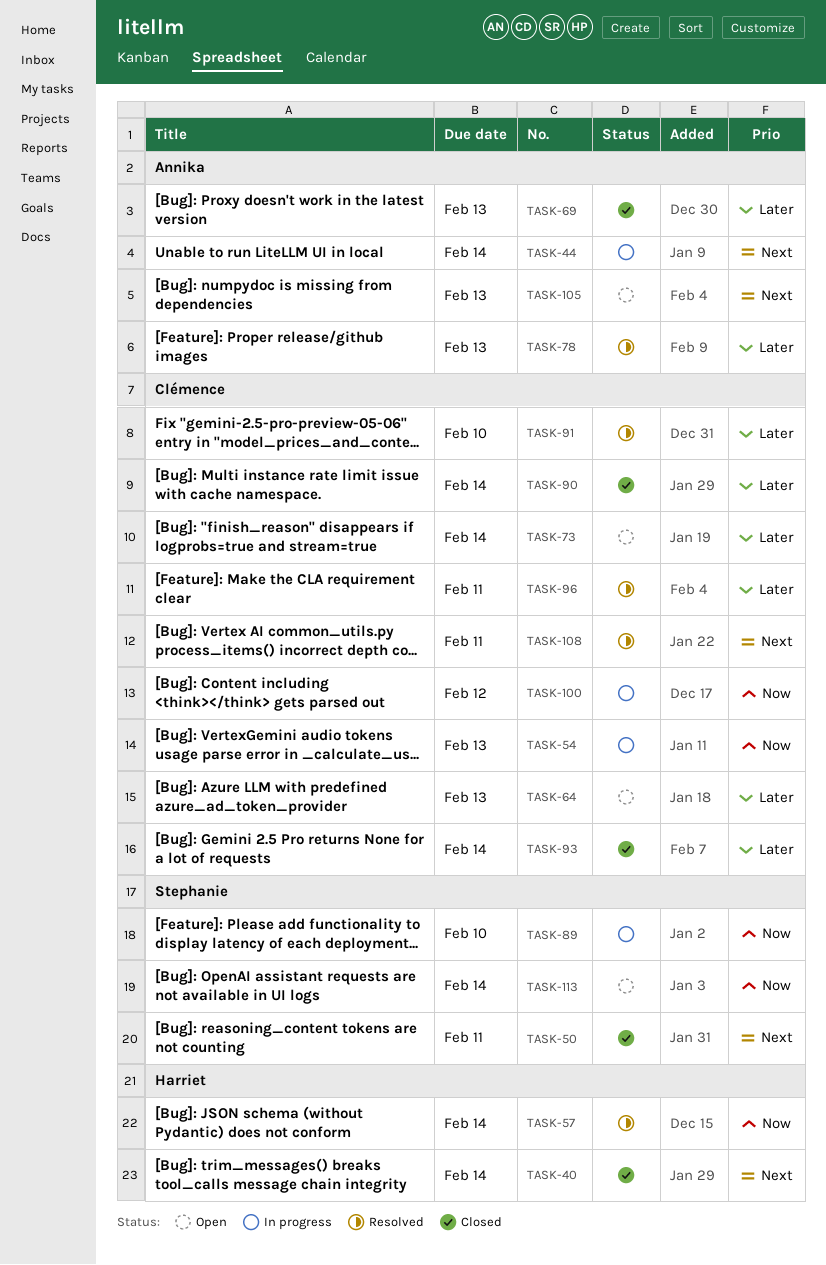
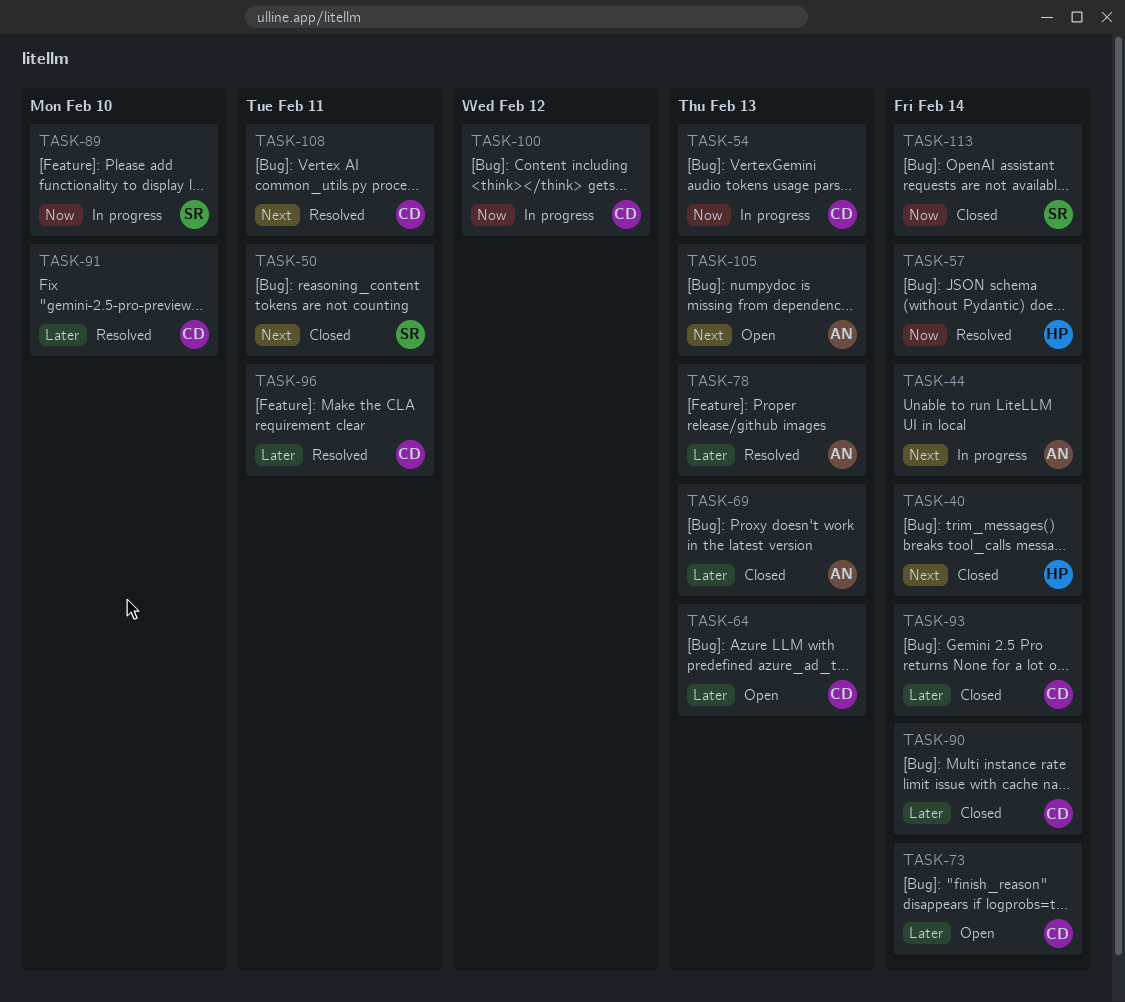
TASK-113, status: Open -> Closed

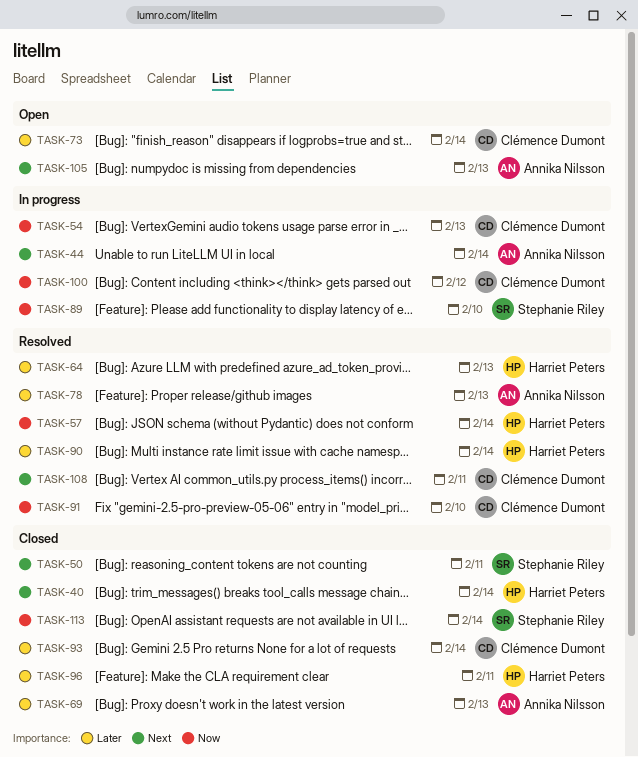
TASK-64, status: Open -> Resolved
TASK-64, owner: Clémence Dumont -> Harriet Peters
TASK-90, status: Closed -> Resolved
TASK-90, owner: Clémence Dumont -> Harriet Peters
TASK-91, priority: Later -> Now
TASK-96, status: Resolved -> Closed
TASK-96, owner: Clémence Dumont -> Harriet Peters

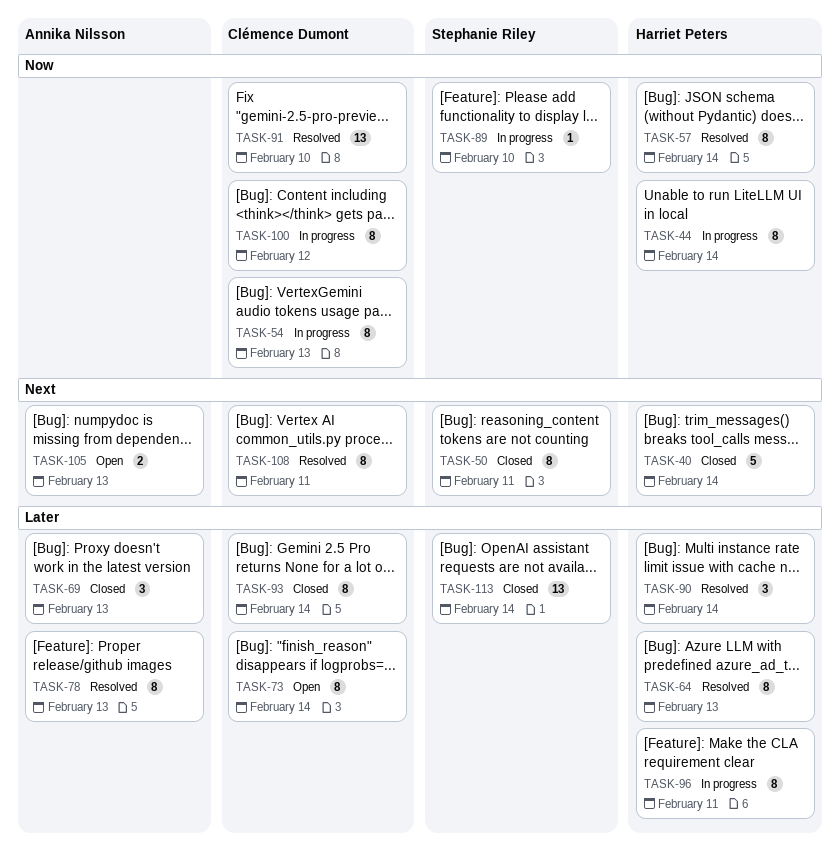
TASK-44, owner: Annika Nilsson -> Harriet Peters
TASK-44, priority: Next -> Now
TASK-96, status: Closed -> In progress
TASK-113, priority: Now -> Later

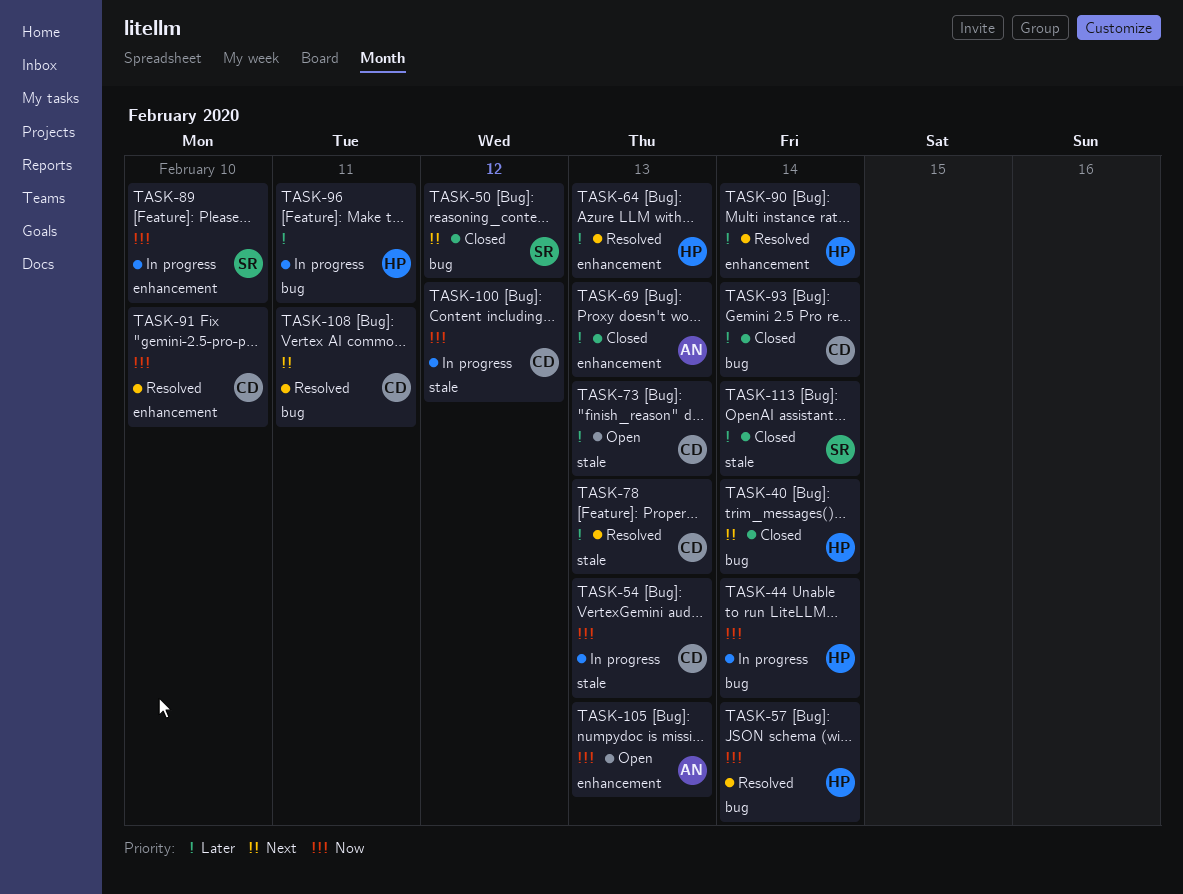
TASK-50, due: Feb 11 -> Feb 12
TASK-73, due: Feb 14 -> Feb 13
TASK-78, owner: Annika Nilsson -> Clémence Dumont
TASK-105, priority: Next -> Now

